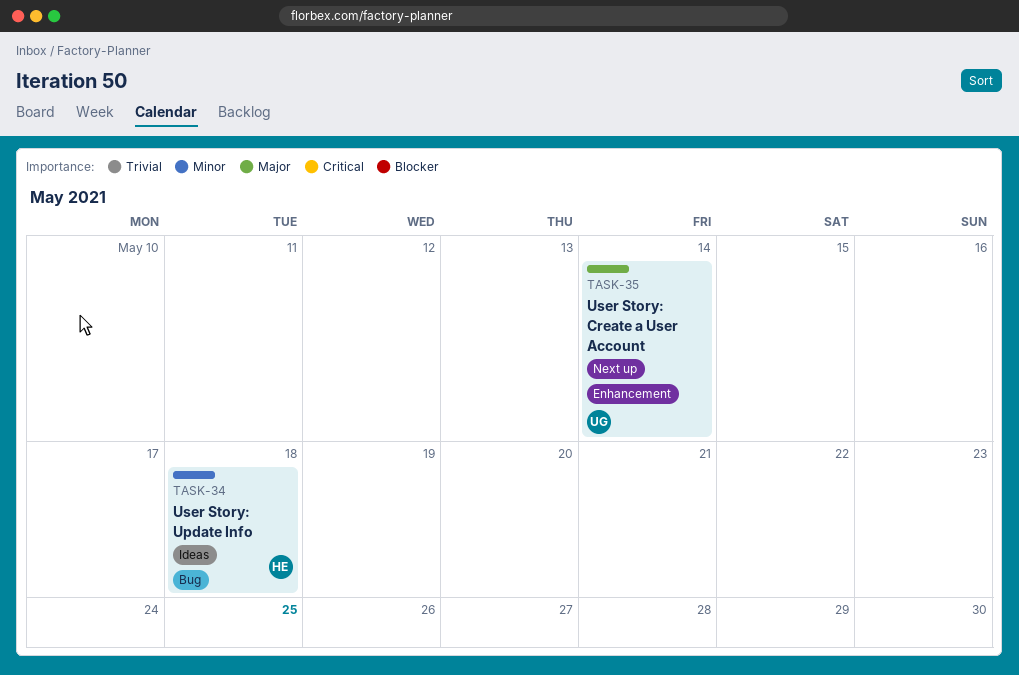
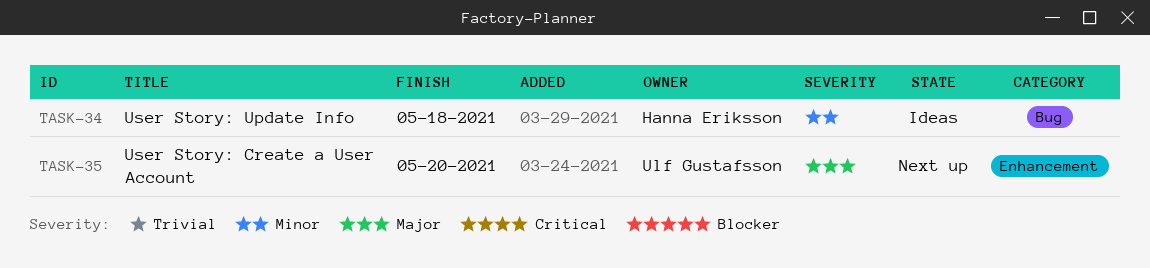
TASK-35, due: May 14 -> May 20

